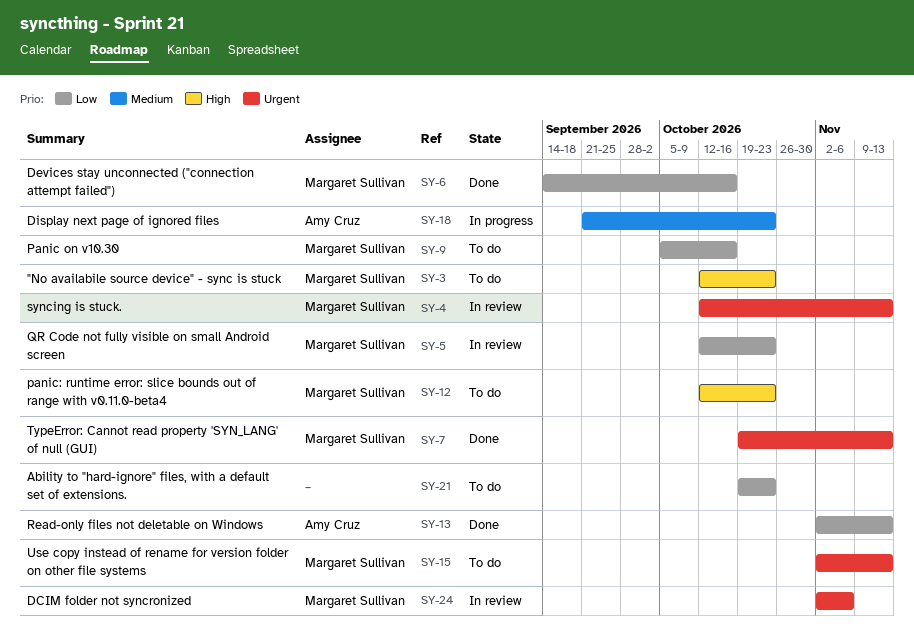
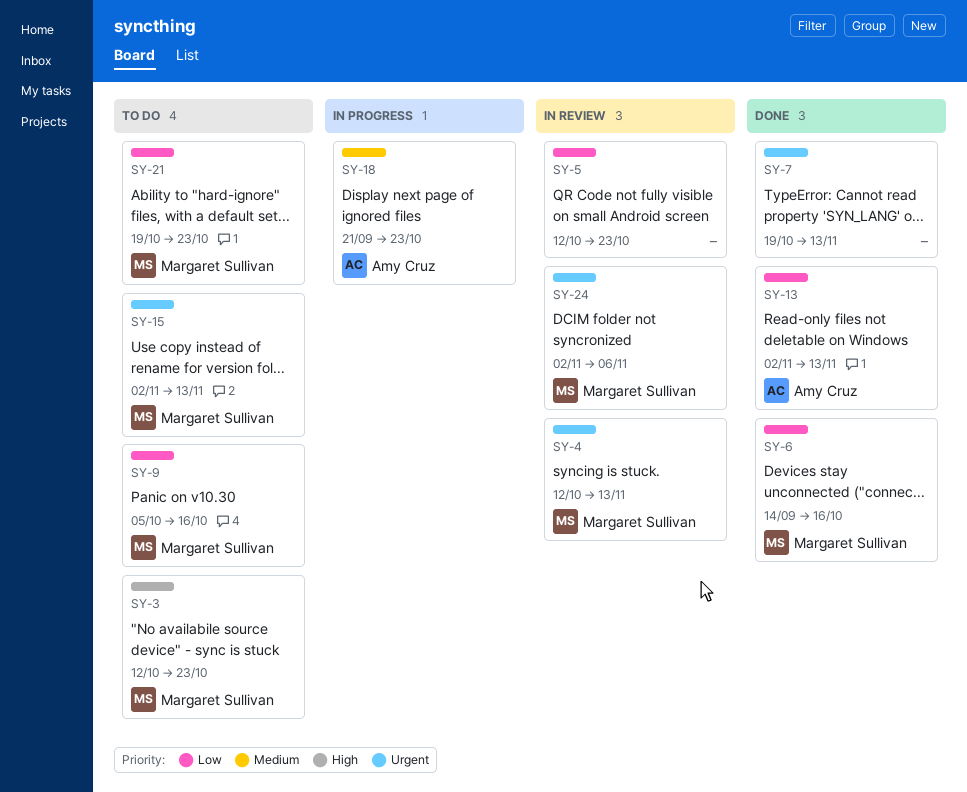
SY-5, owner: Margaret Sullivan -> none
SY-7, owner: Margaret Sullivan -> none
SY-12: present -> none
SY-21, owner: none -> Margaret Sullivan

